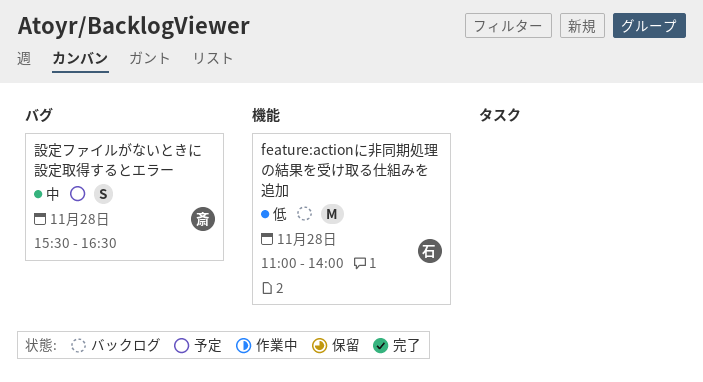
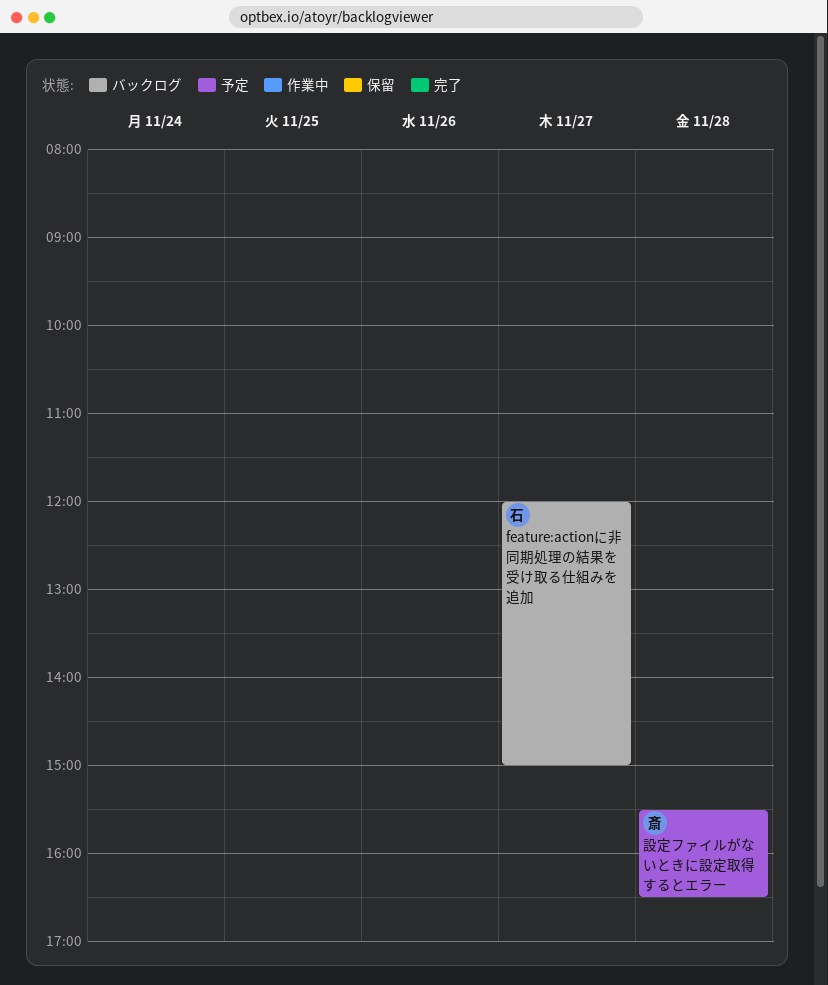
feature:actionに非同期処理の結果を受け取る仕組みを追加, day: Nov 28 -> Nov 27
feature:actionに非同期処理の結果を受け取る仕組みを追加, begins: 11:00 -> 12:00
feature:actionに非同期処理の結果を受け取る仕組みを追加, ends: 14:00 -> 15:00

